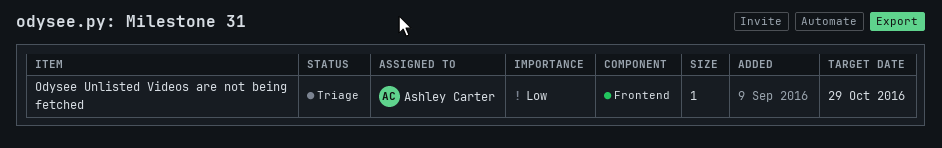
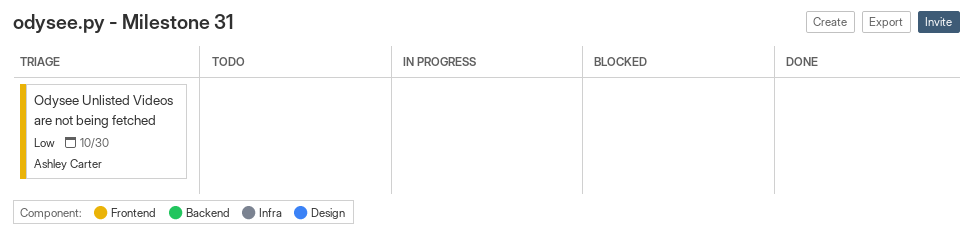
Odysee Unlisted Videos are not being fetched, due: Oct 29 -> Oct 30

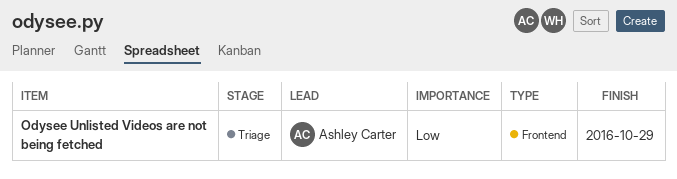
Odysee Unlisted Videos are not being fetched, due: Oct 30 -> Oct 29

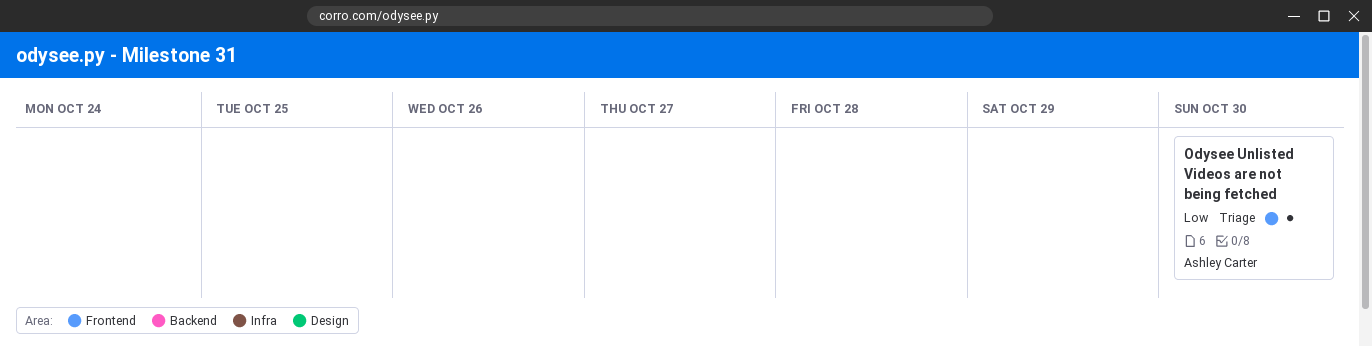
Odysee Unlisted Videos are not being fetched, due: Oct 29 -> Oct 30

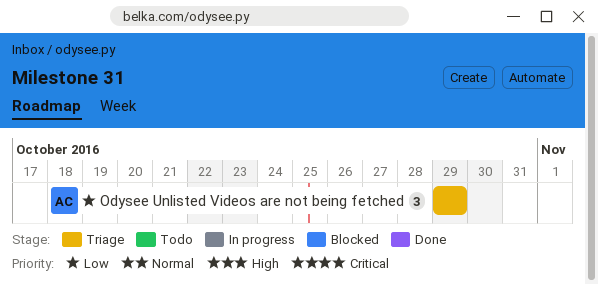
Odysee Unlisted Videos are not being fetched, estimate: 1 -> 3
Odysee Unlisted Videos are not being fetched, due: Oct 30 -> Oct 29

